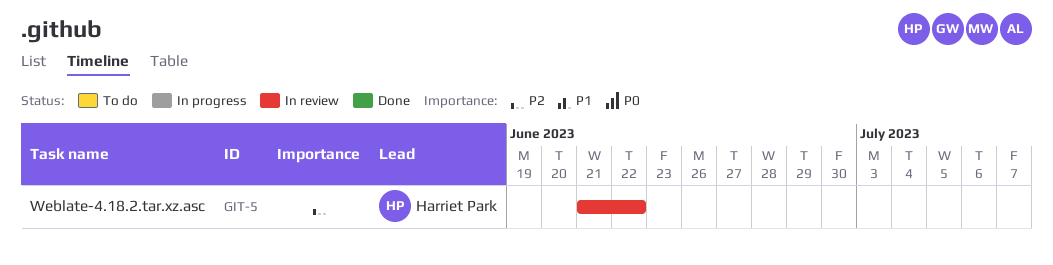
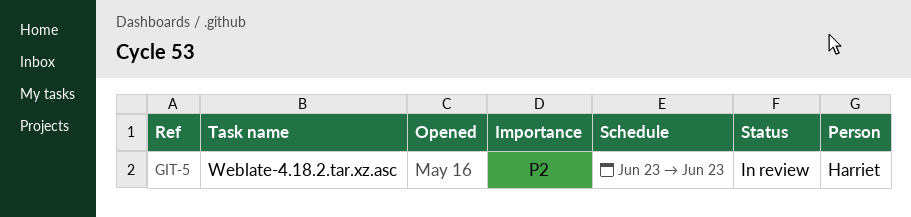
GIT-5, start: Jun 21 -> Jun 23
GIT-5, due: Jun 22 -> Jun 23

